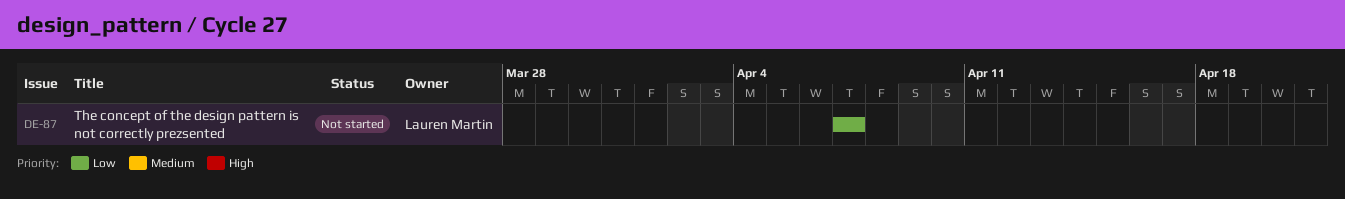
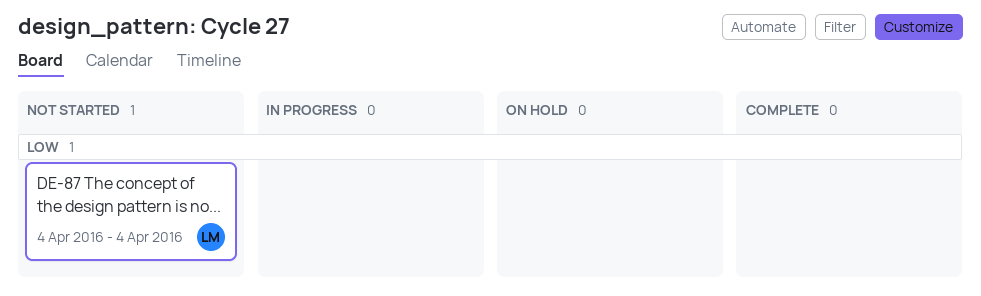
DE-87, start: Apr 7 -> Apr 4
DE-87, due: Apr 7 -> Apr 4

